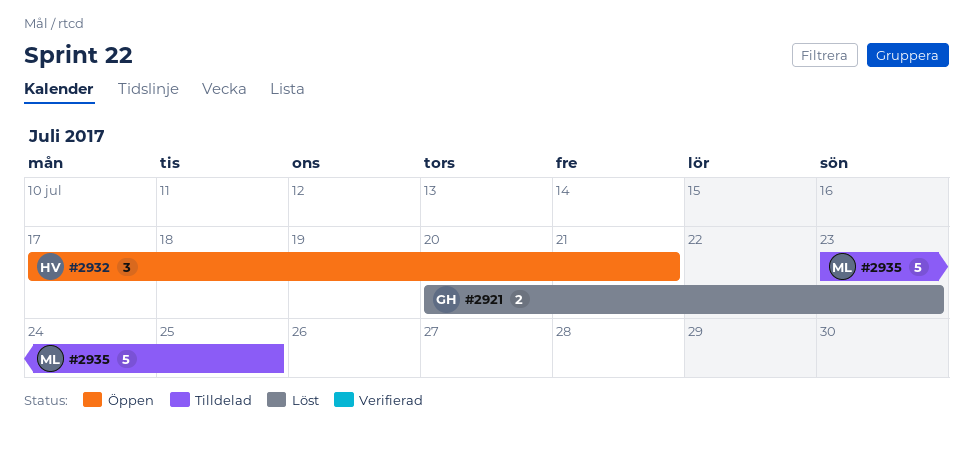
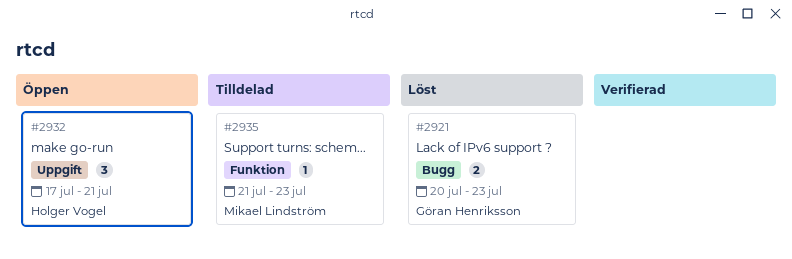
#2935, estimate: 5 -> 1
#2935, start: Jul 23 -> Jul 21
#2935, due: Jul 25 -> Jul 23

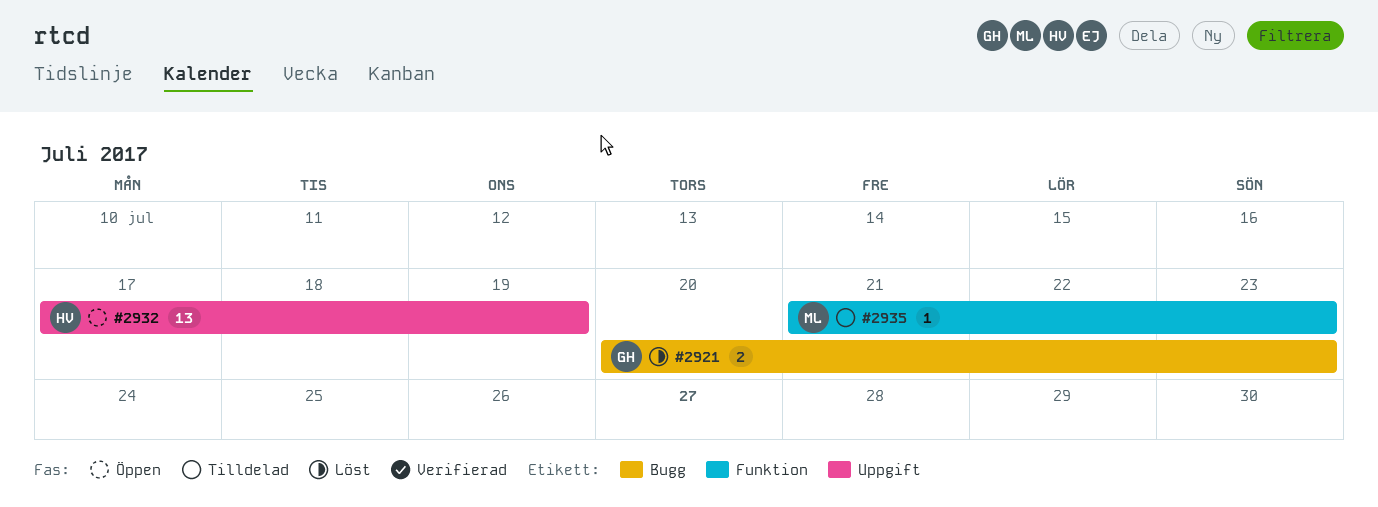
#2932, estimate: 3 -> 13
#2932, due: Jul 21 -> Jul 19

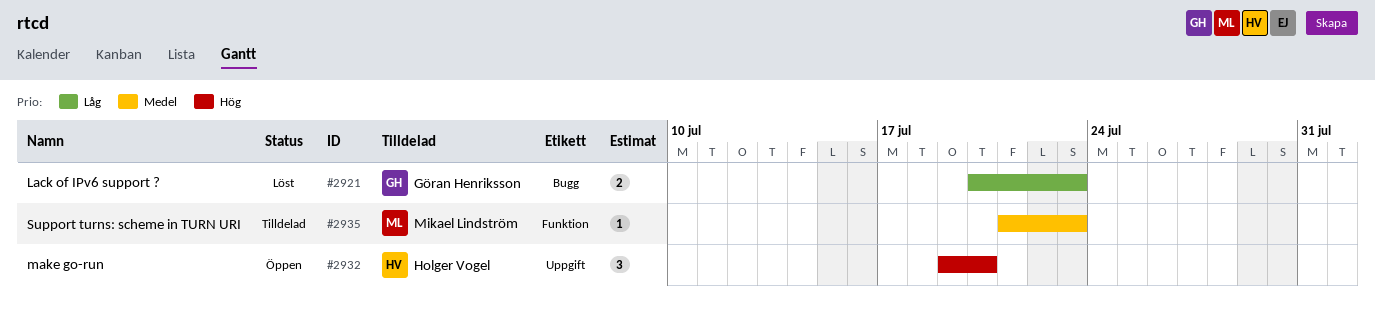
#2932, estimate: 13 -> 3
#2932, start: Jul 17 -> Jul 19
#2932, due: Jul 19 -> Jul 20

